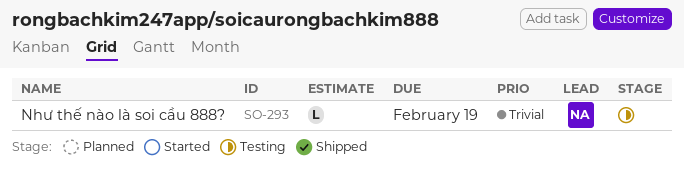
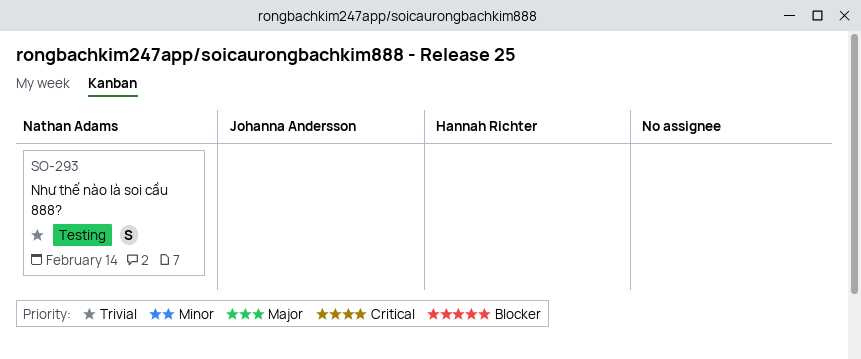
SO-293, estimate: L -> S
SO-293, due: Feb 19 -> Feb 14

